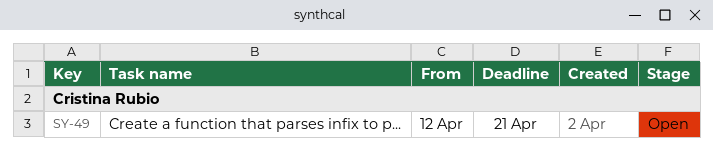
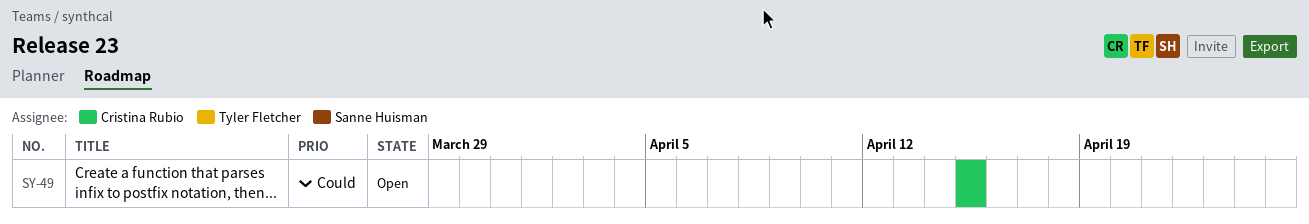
SY-49, start: Apr 12 -> Apr 15
SY-49, due: Apr 21 -> Apr 15

